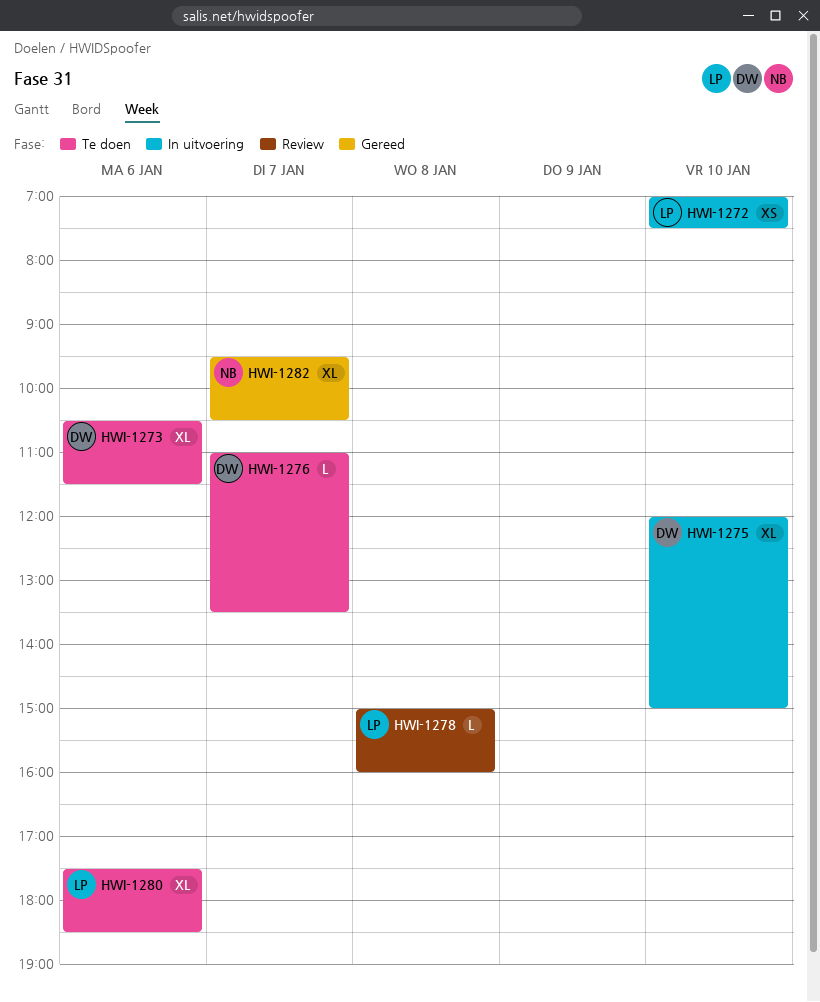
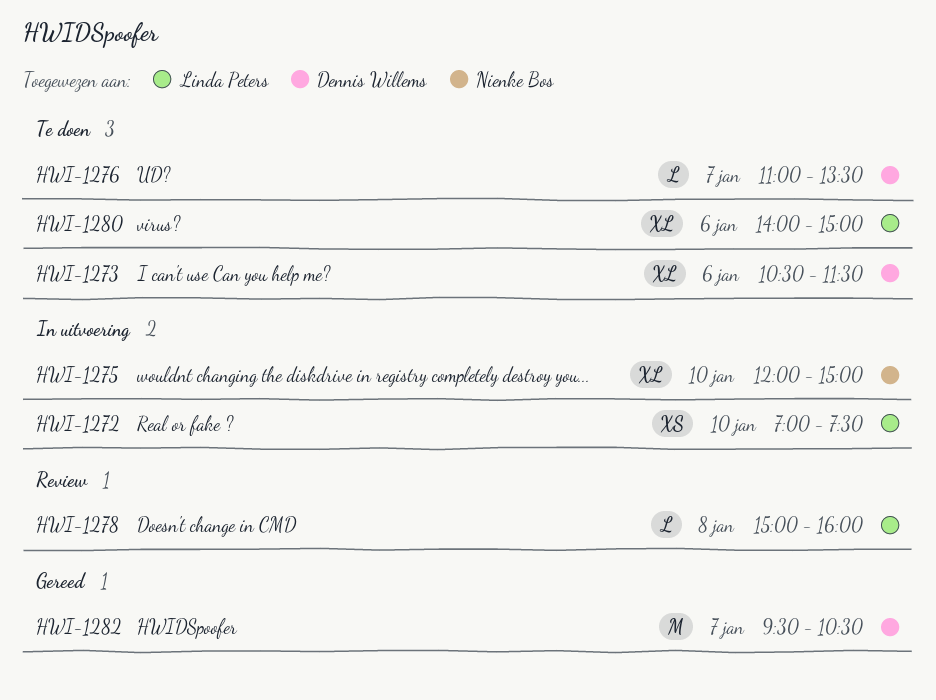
HWI-1275, owner: Dennis Willems -> Nienke Bos
HWI-1280, begins: 17:30 -> 14:00
HWI-1280, ends: 18:30 -> 15:00
HWI-1282, owner: Nienke Bos -> Dennis Willems
HWI-1282, estimate: XL -> M

